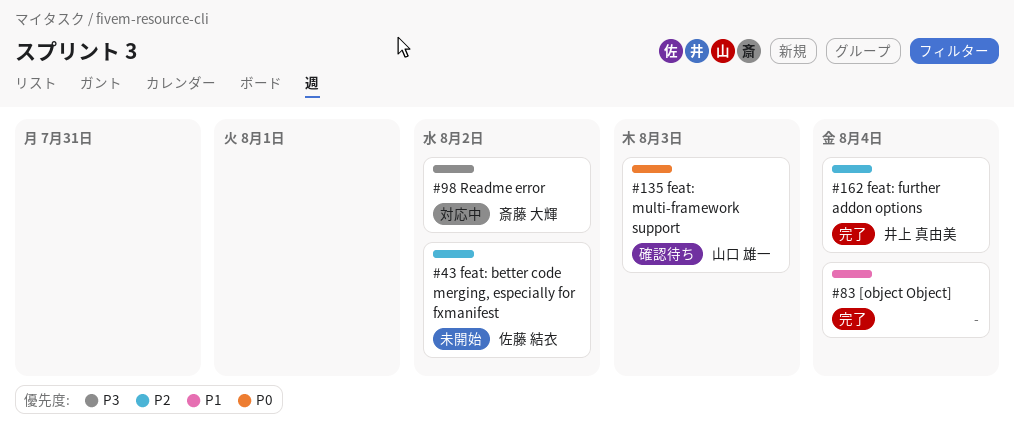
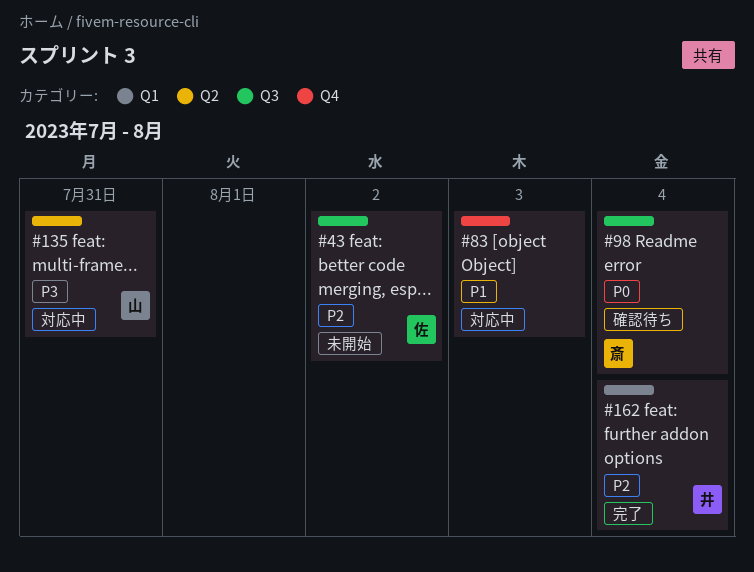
#83, status: 完了 -> 対応中
#83, due: Aug 4 -> Aug 3
#98, status: 対応中 -> 確認待ち
#98, priority: P3 -> P0
#98, due: Aug 2 -> Aug 4
#135, status: 確認待ち -> 対応中
#135, priority: P0 -> P3
#135, due: Aug 3 -> Jul 31

